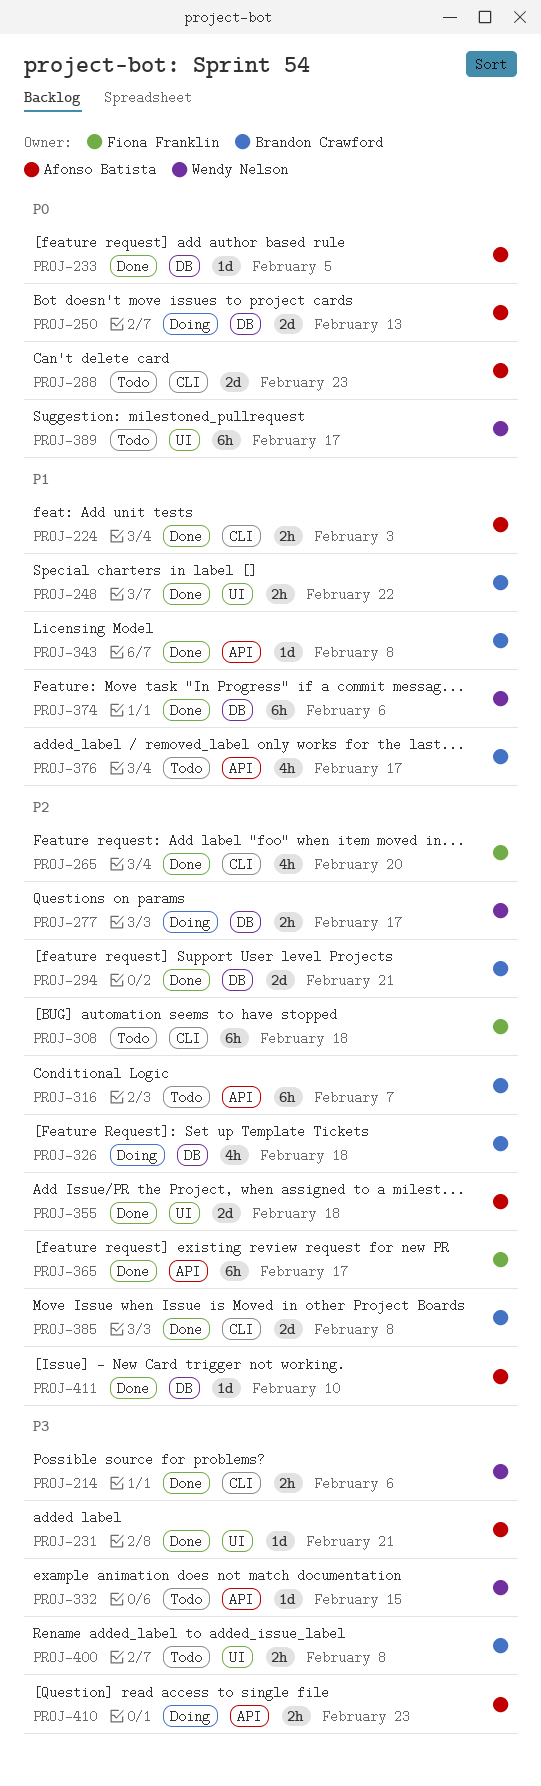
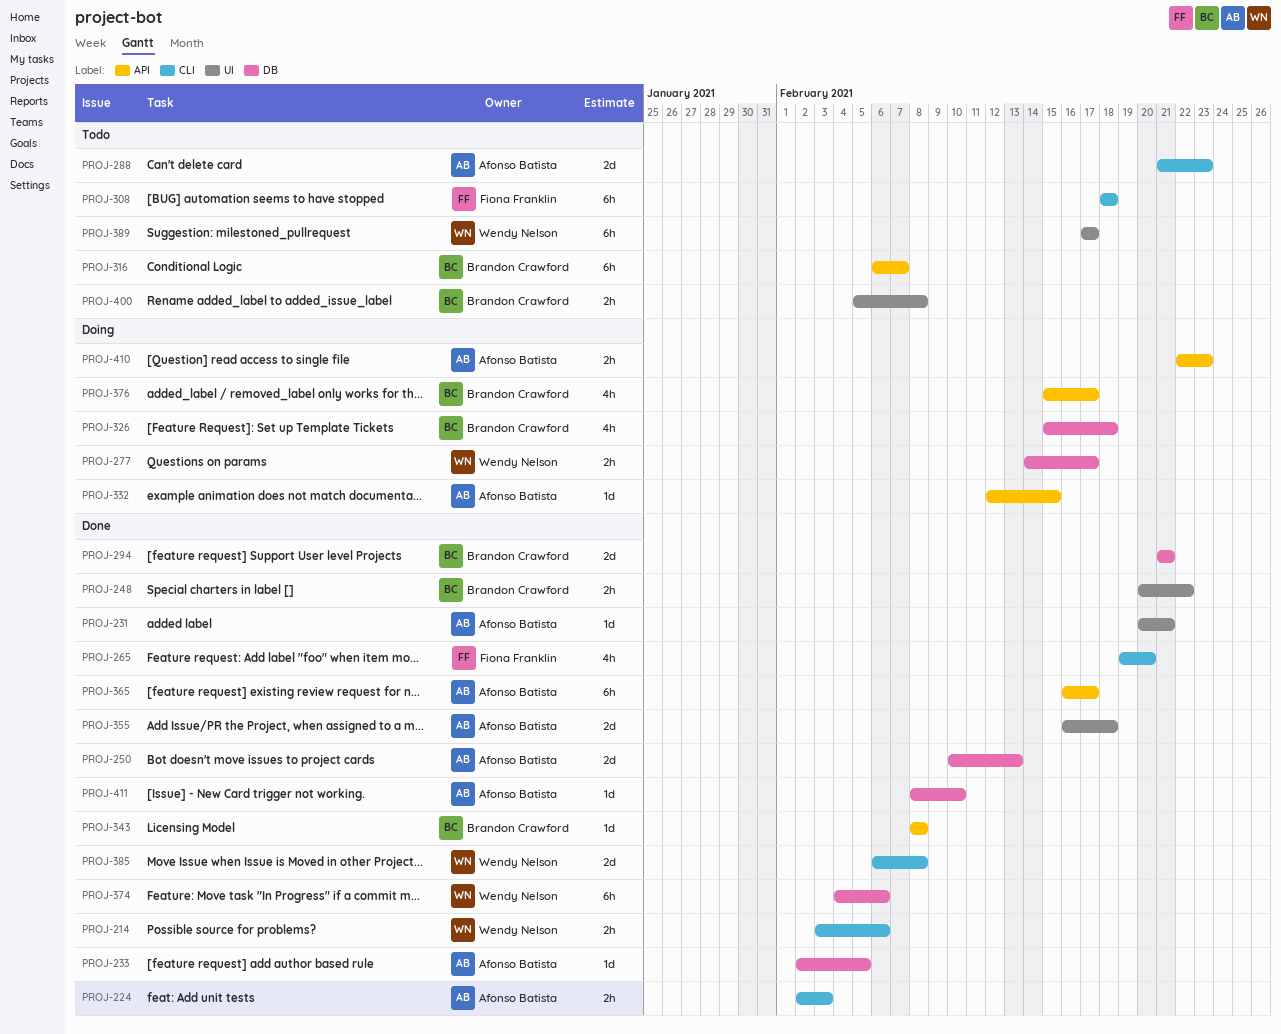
PROJ-250, status: Doing -> Done
PROJ-332, status: Todo -> Doing
PROJ-332, owner: Wendy Nelson -> Afonso Batista
PROJ-365, owner: Fiona Franklin -> Afonso Batista
PROJ-376, status: Todo -> Doing
PROJ-385, owner: Brandon Crawford -> Wendy Nelson

